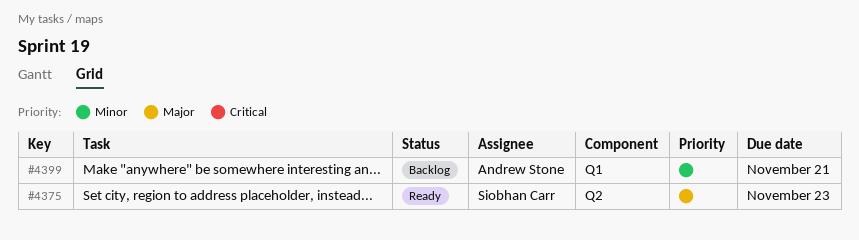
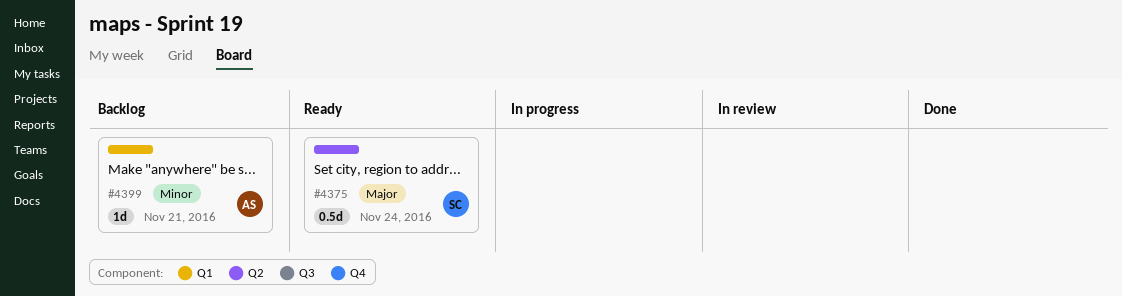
#4375, due: Nov 23 -> Nov 24

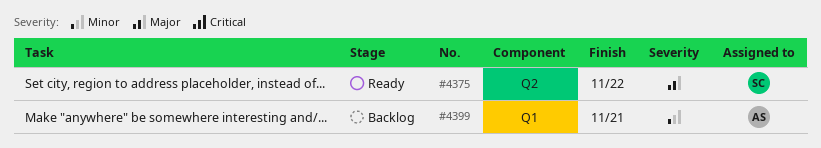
#4375, due: Nov 24 -> Nov 22

